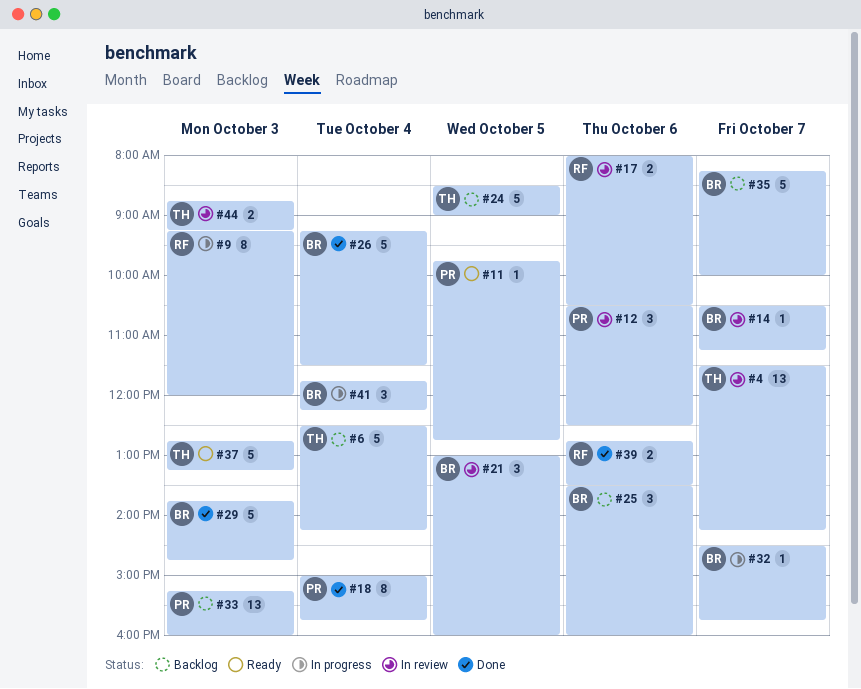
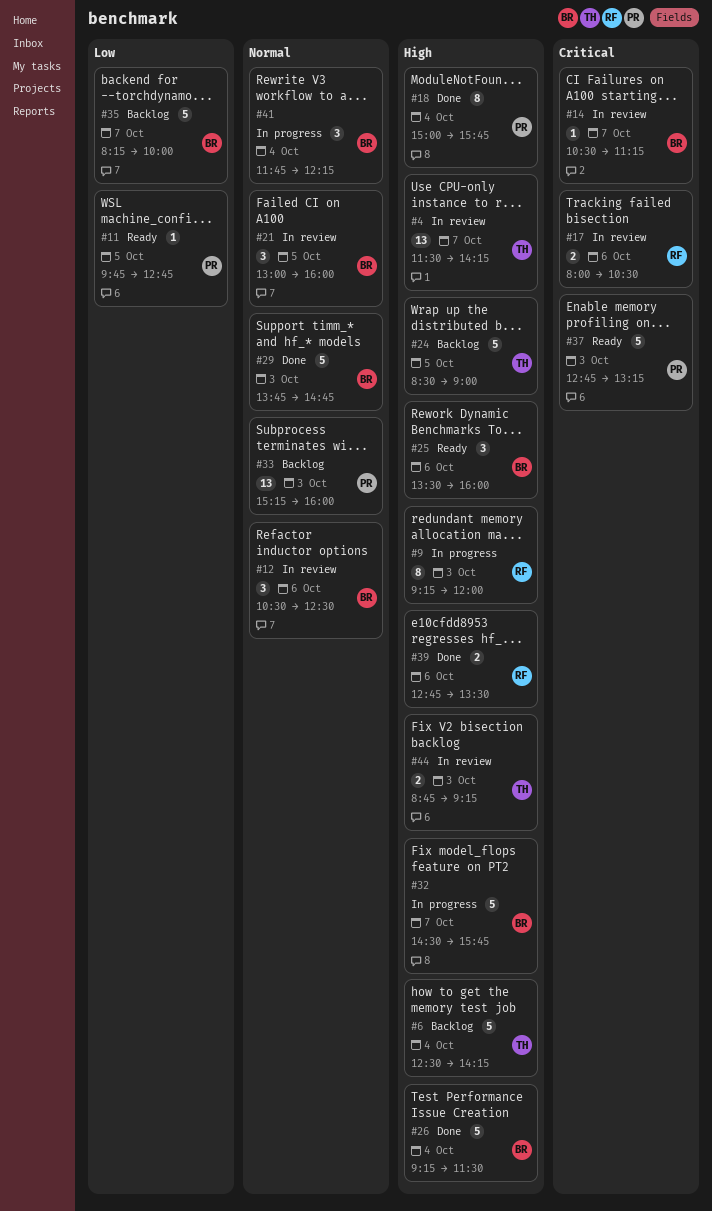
#12, owner: PR -> BR
#25, status: Backlog -> Ready
#32, estimate: 1 -> 5
#37, owner: TH -> PR

